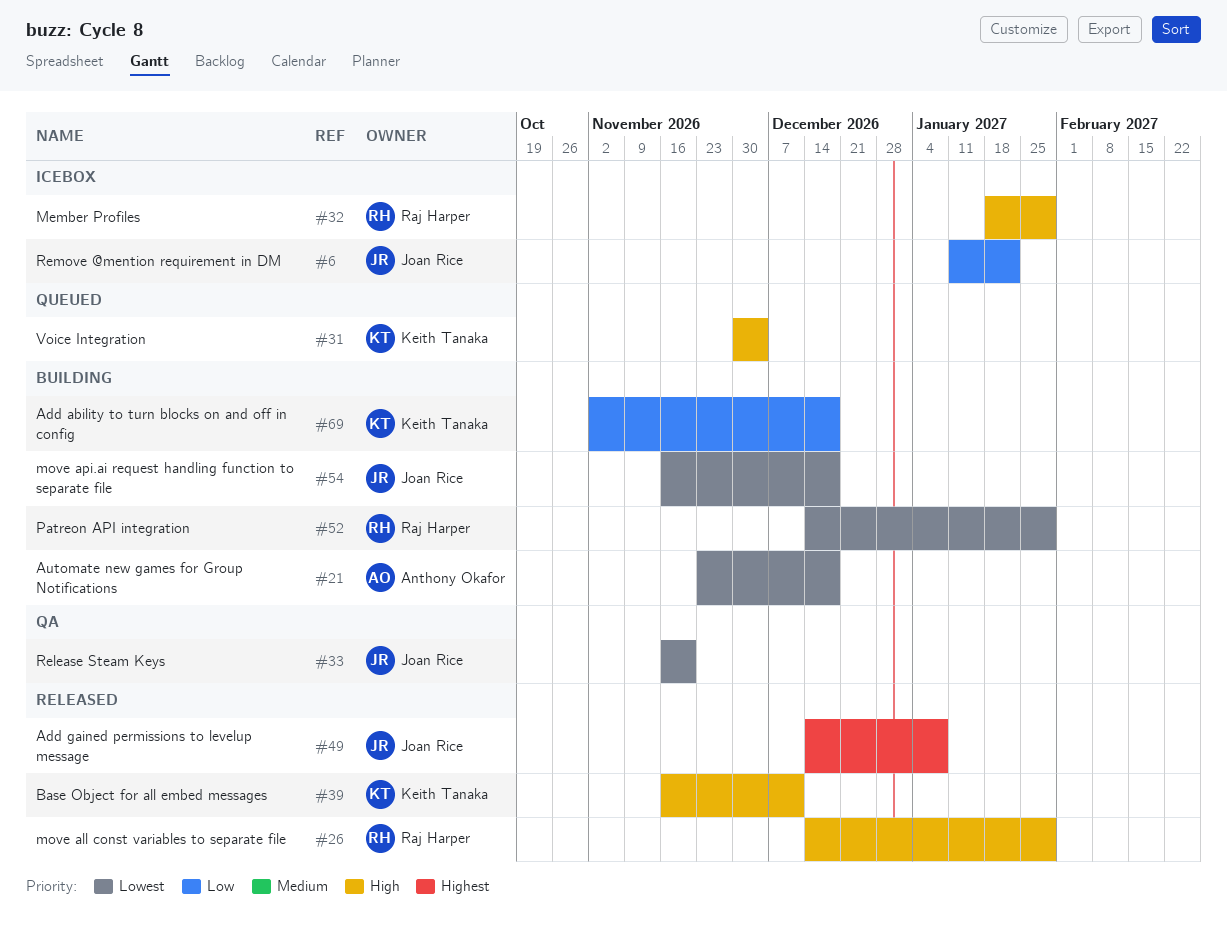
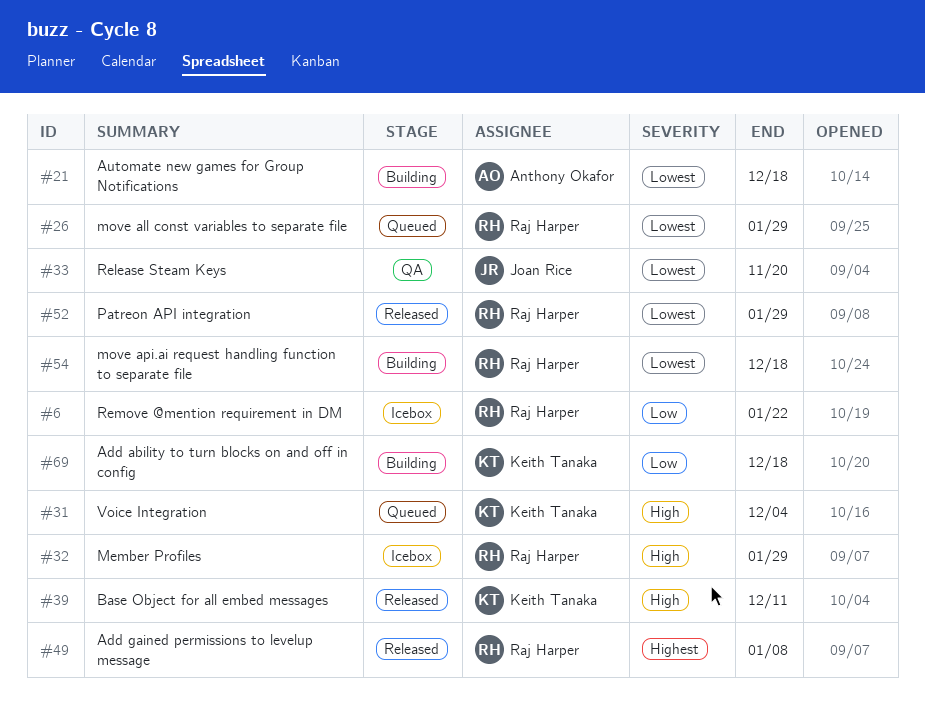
#6, owner: Joan Rice -> Raj Harper
#26, status: Released -> Queued
#26, priority: High -> Lowest
#49, owner: Joan Rice -> Raj Harper
#52, status: Building -> Released
#54, owner: Joan Rice -> Raj Harper

